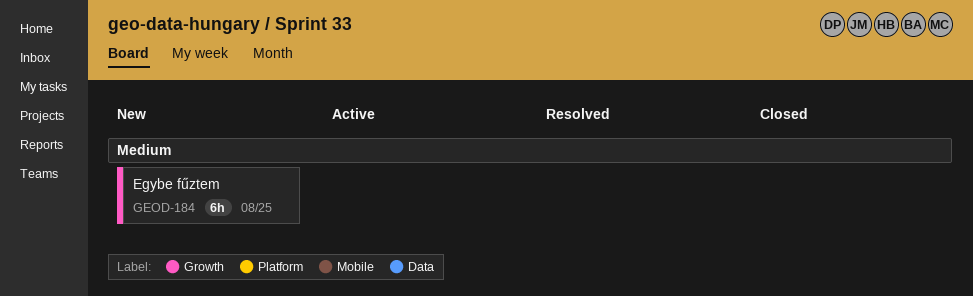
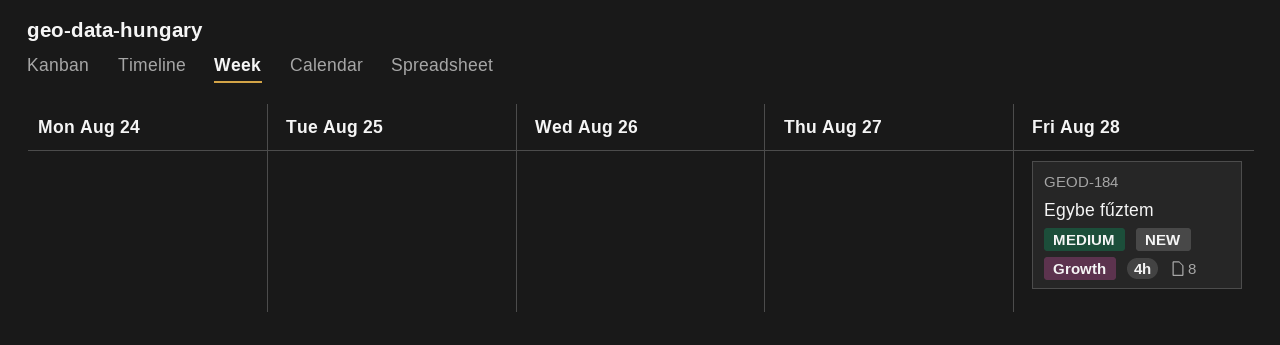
GEOD-184, estimate: 6h -> 4h
GEOD-184, due: Aug 25 -> Aug 28

